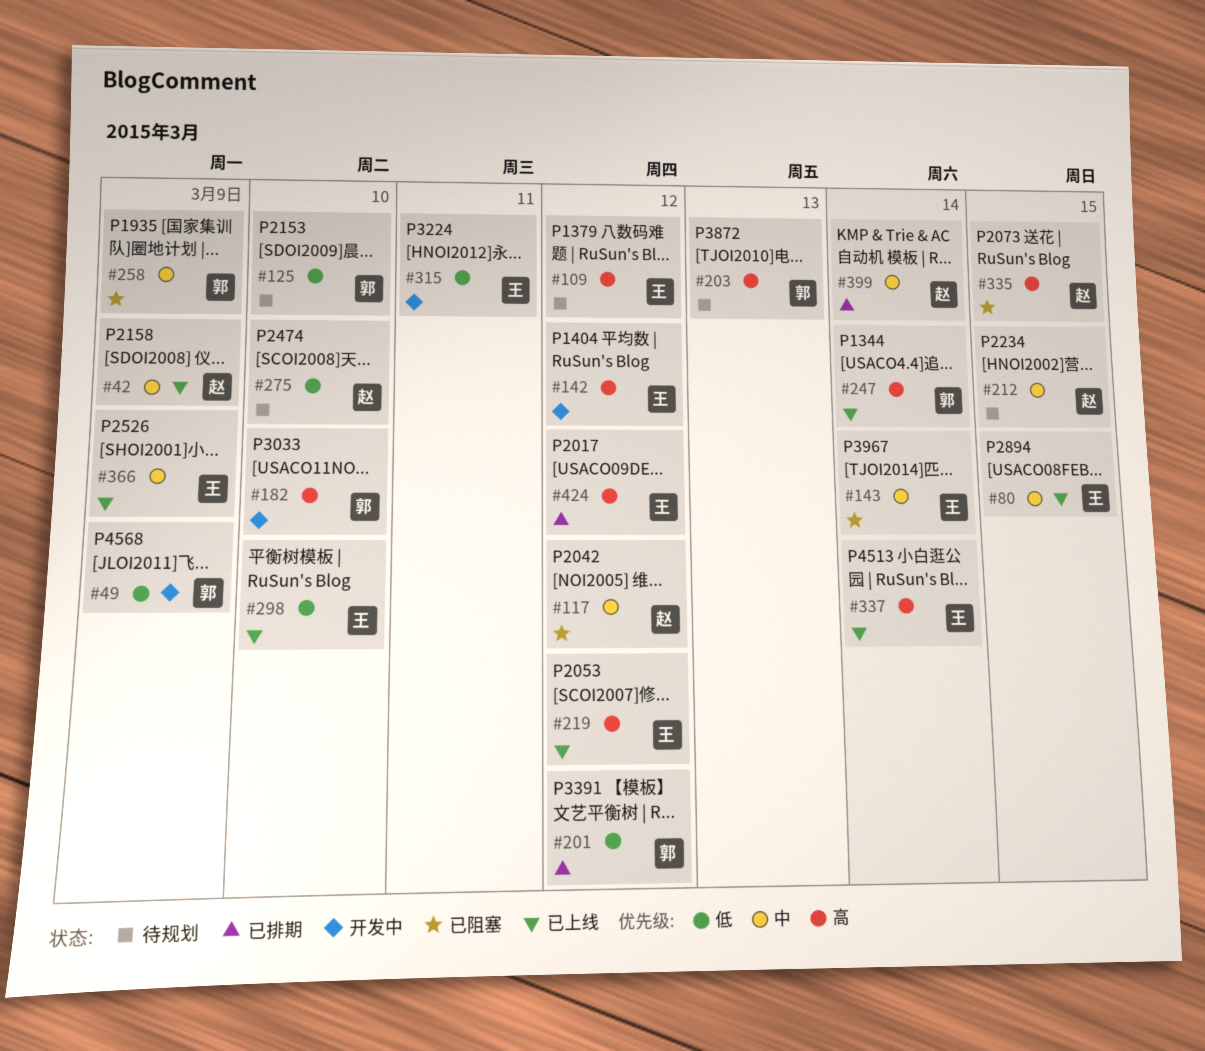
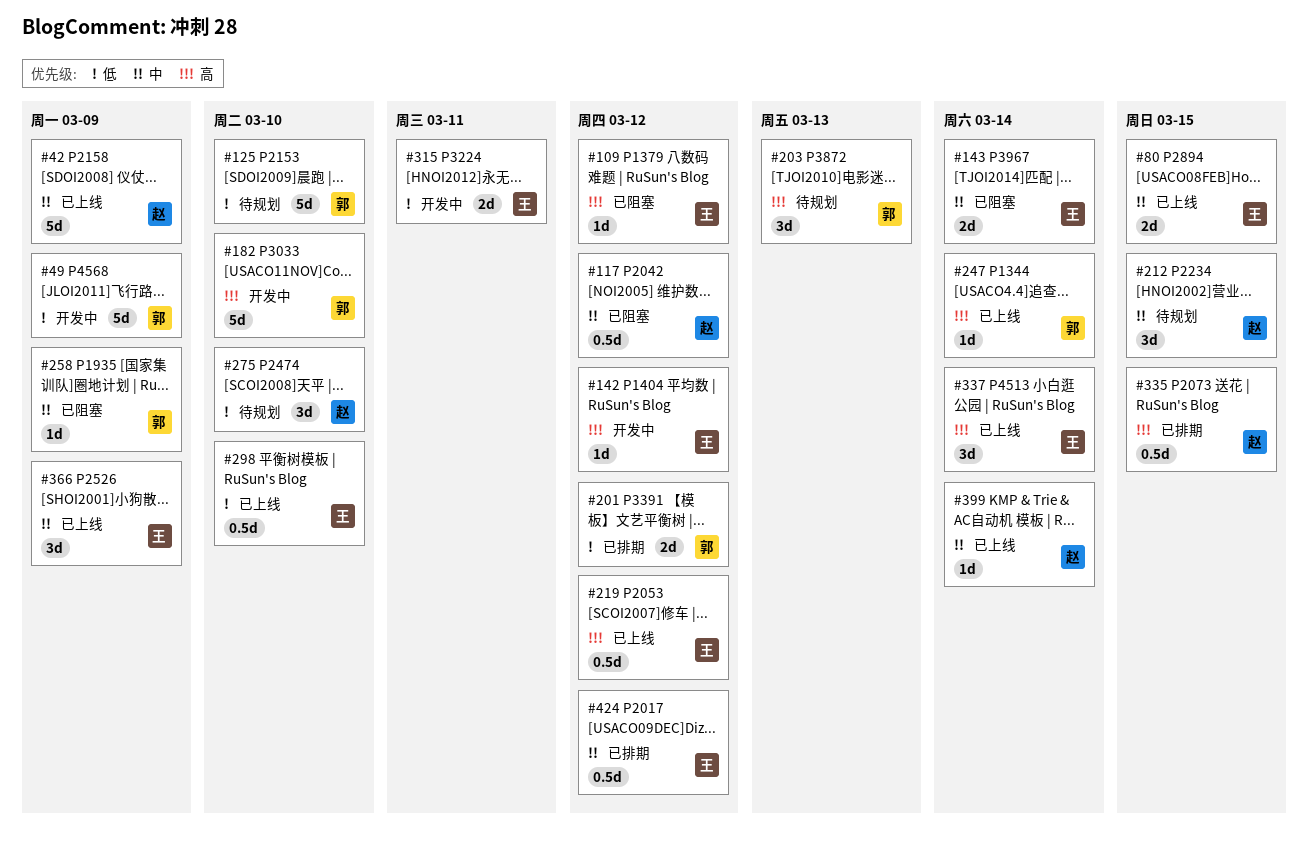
#109, status: 待规划 -> 已阻塞
#335, status: 已阻塞 -> 已排期
#399, status: 已排期 -> 已上线
#424, priority: 高 -> 中

